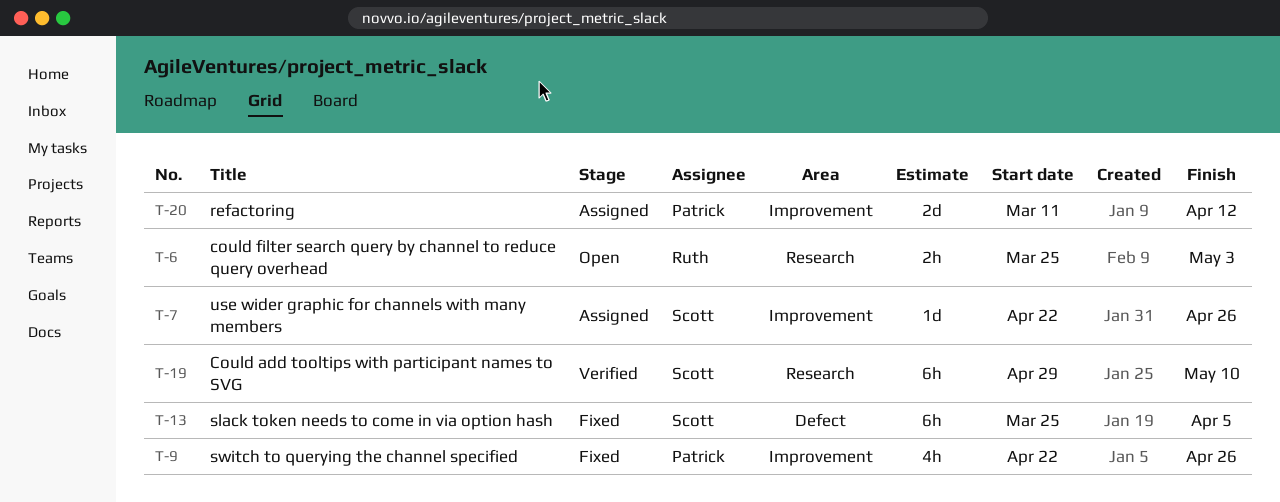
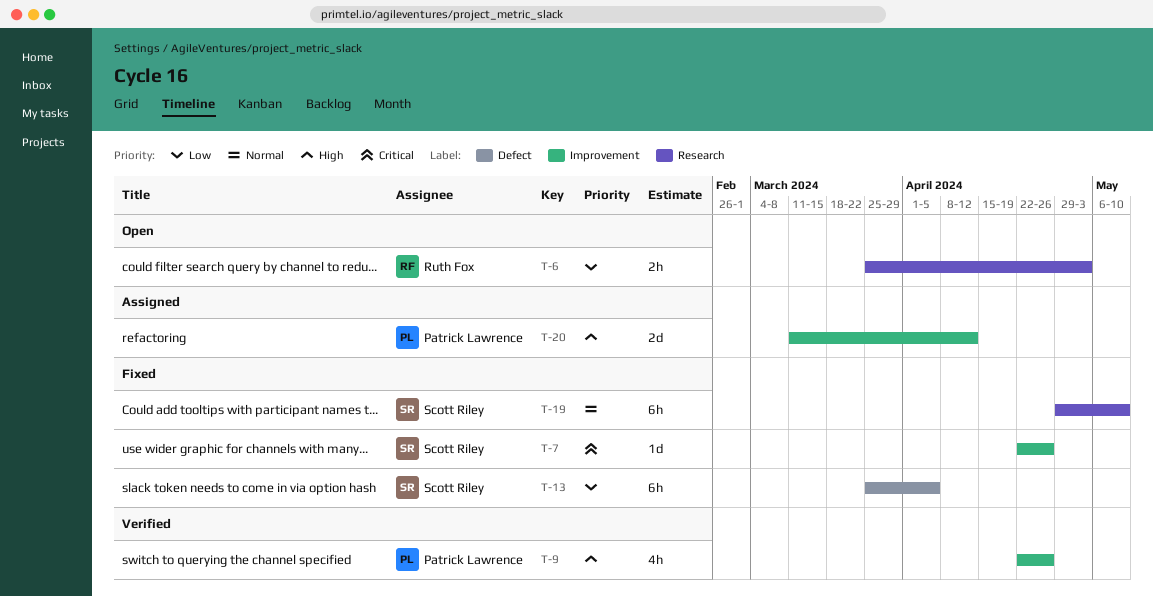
T-7, status: Assigned -> Fixed
T-9, status: Fixed -> Verified
T-19, status: Verified -> Fixed

